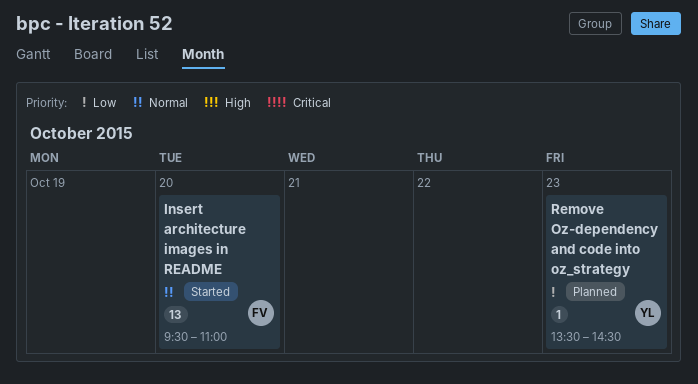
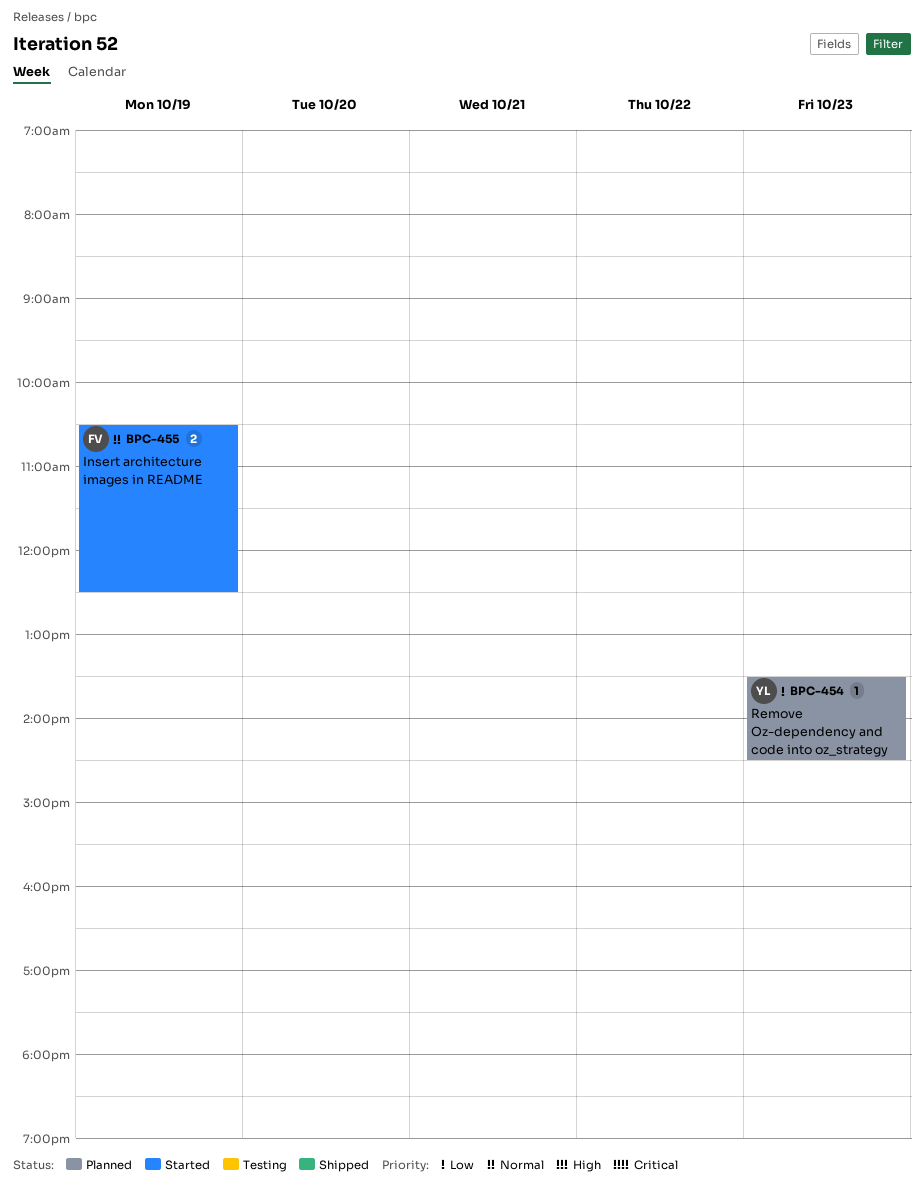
Insert architecture images in README, estimate: 13 -> 2
Insert architecture images in README, day: Oct 20 -> Oct 19
Insert architecture images in README, begins: 09:30 -> 10:30
Insert architecture images in README, ends: 11:00 -> 12:30

